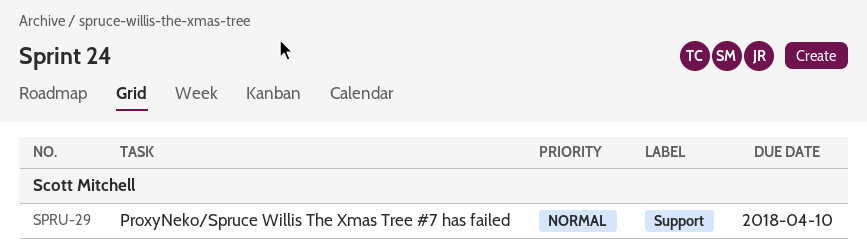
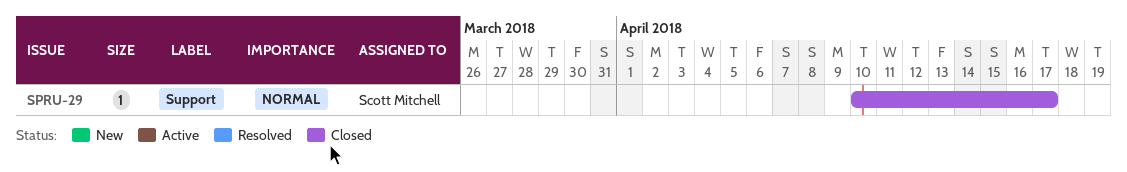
SPRU-29, due: Apr 10 -> Apr 17

